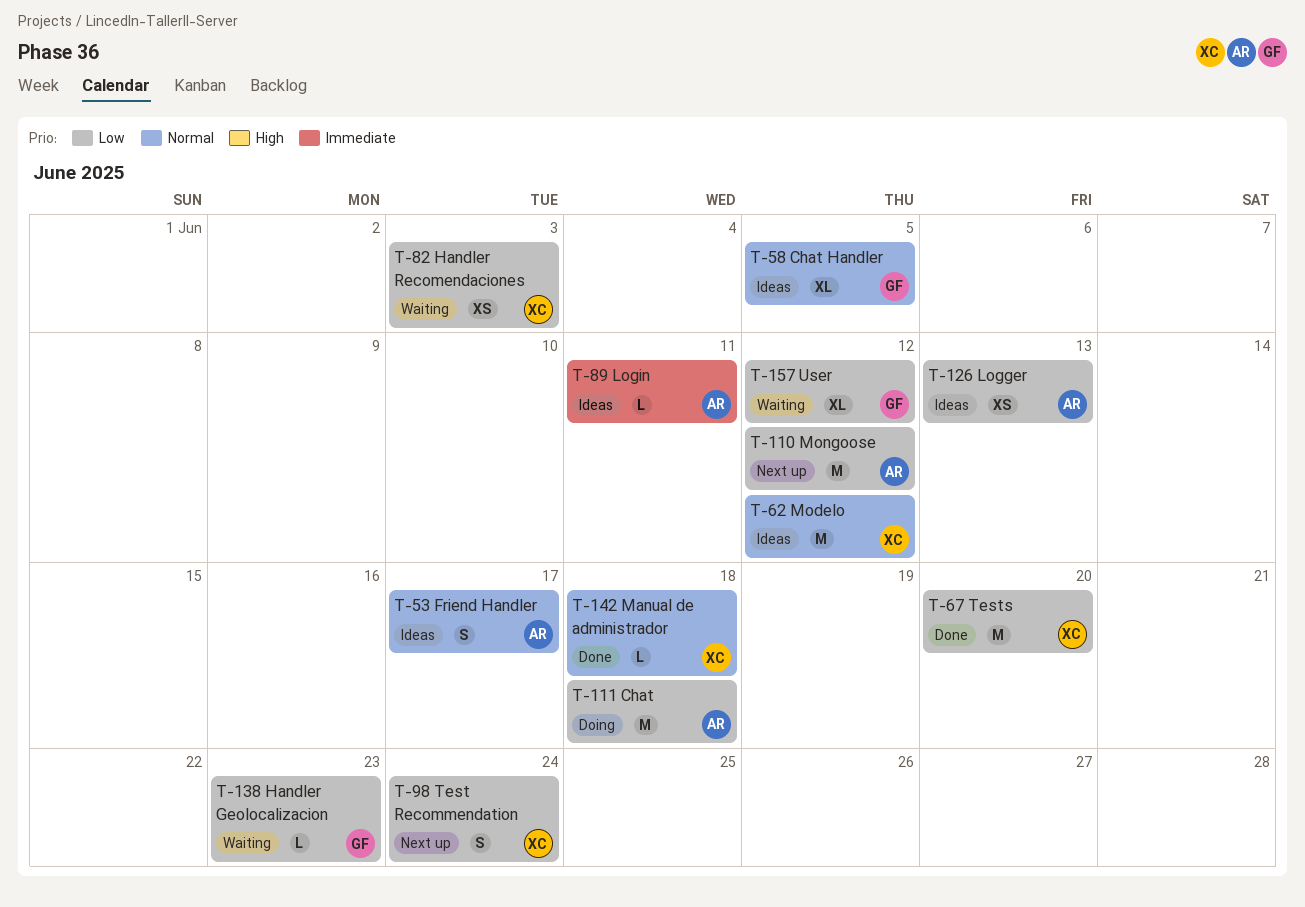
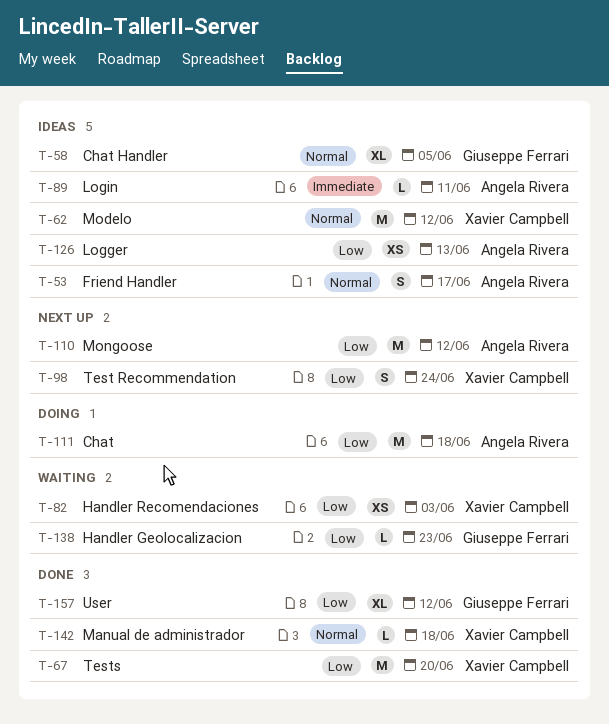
T-157, status: Waiting -> Done

